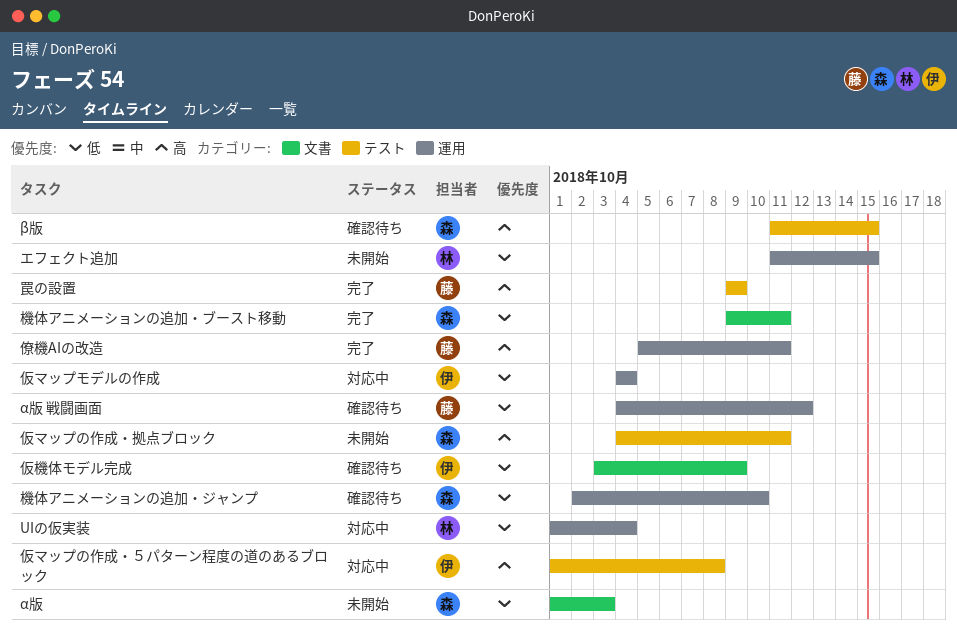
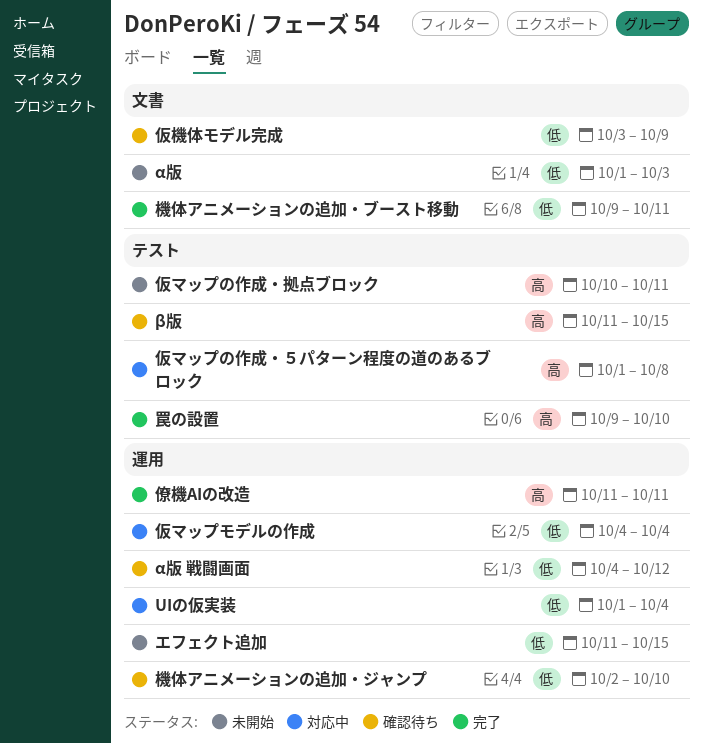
仮マップの作成・拠点ブロック, start: Oct 4 -> Oct 10
僚機AIの改造, start: Oct 5 -> Oct 11
罠の設置, due: Oct 9 -> Oct 10

